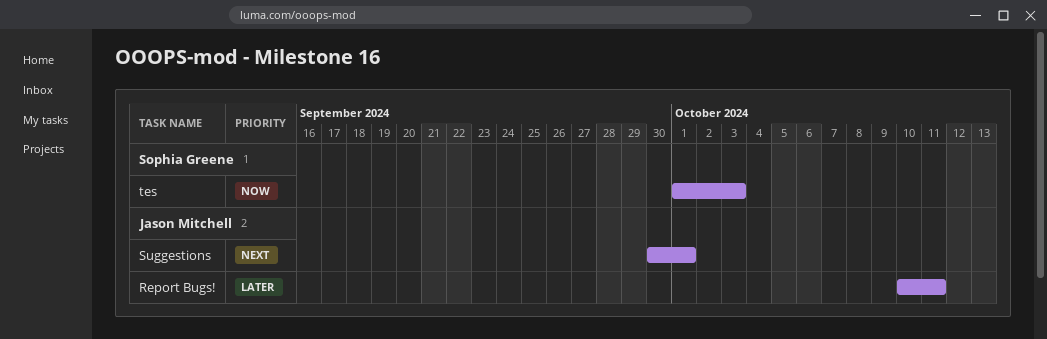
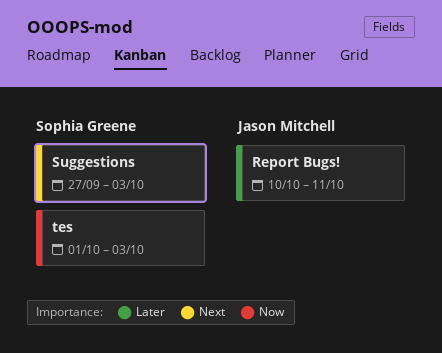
Suggestions, owner: Jason Mitchell -> Sophia Greene
Suggestions, start: Sep 30 -> Sep 27
Suggestions, due: Oct 1 -> Oct 3

